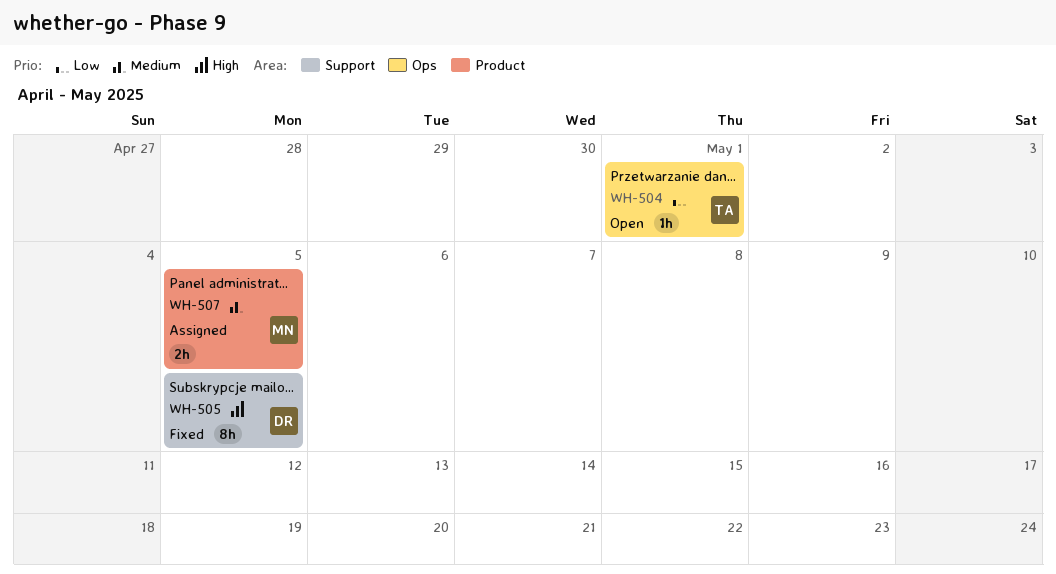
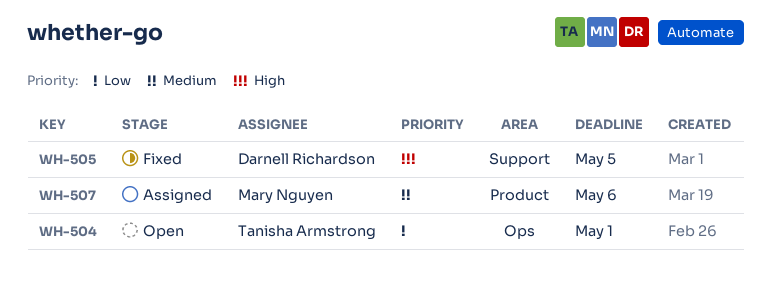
WH-507, due: May 5 -> May 6

